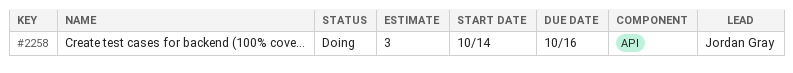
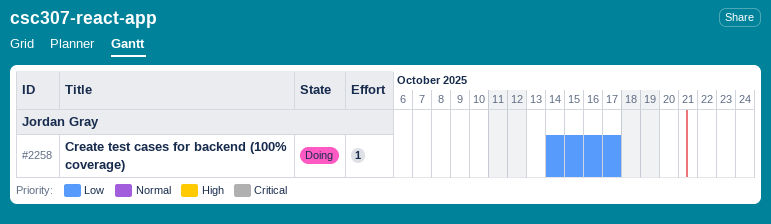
#2258, estimate: 3 -> 1
#2258, due: Oct 16 -> Oct 17

